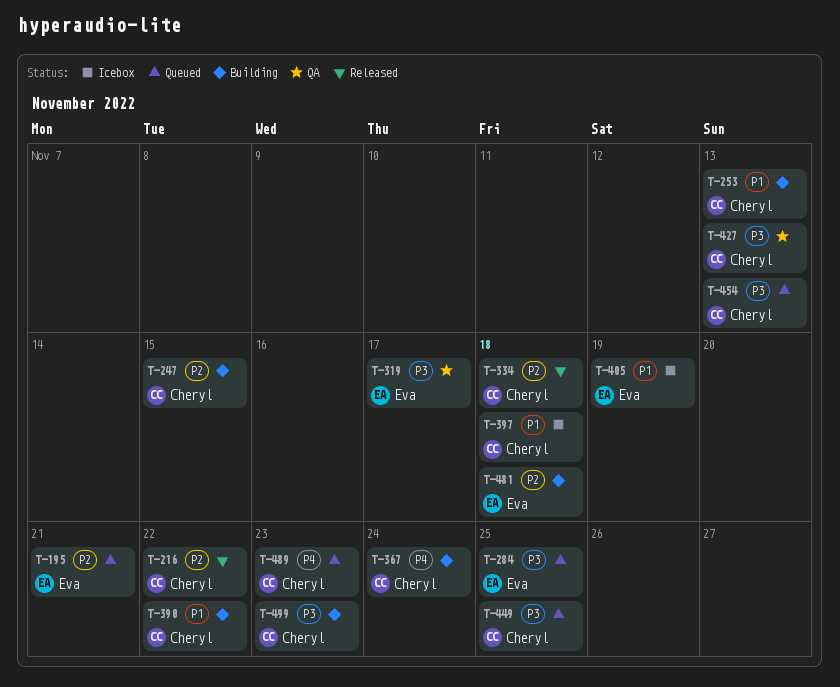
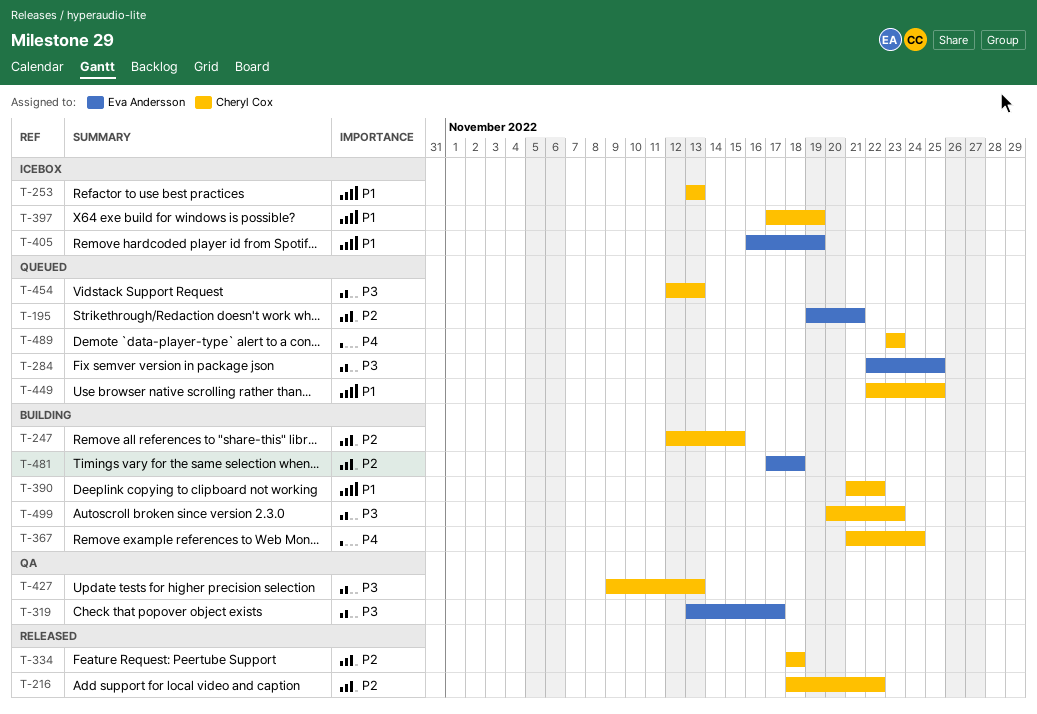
T-253, status: Building -> Icebox
T-397, due: Nov 18 -> Nov 19
T-449, priority: P3 -> P1

